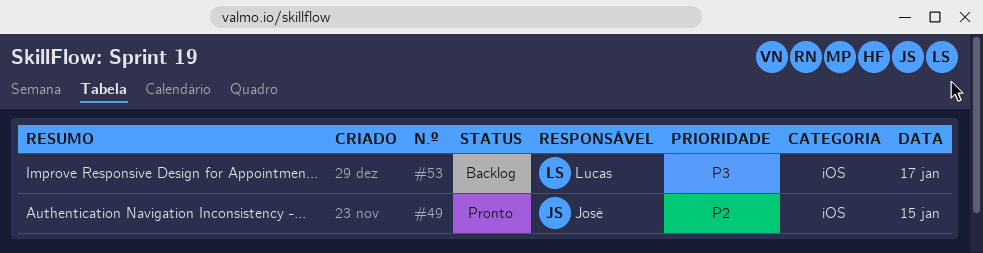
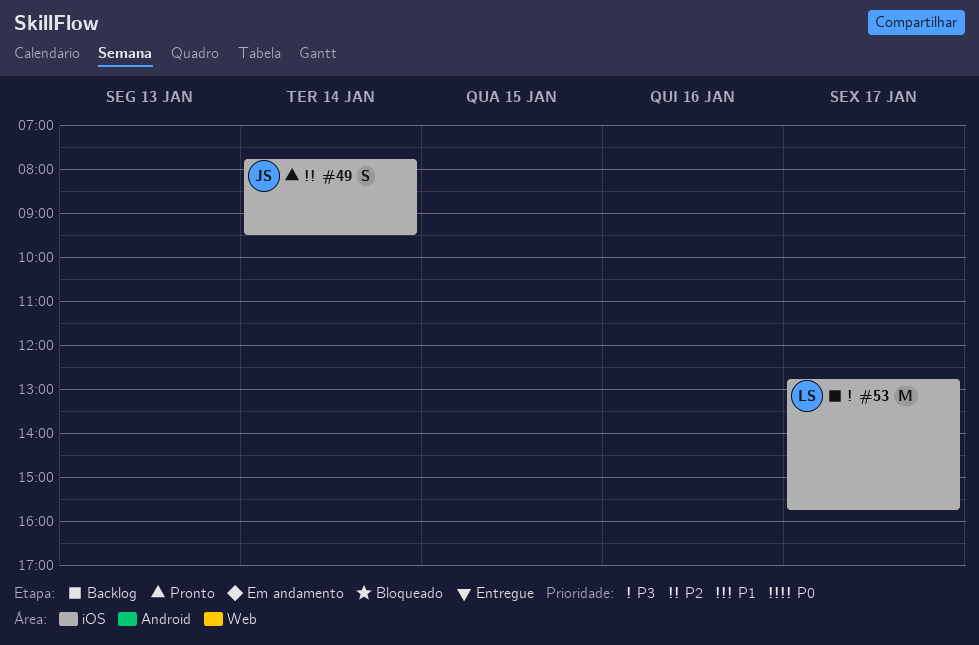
#49, day: Jan 15 -> Jan 14

